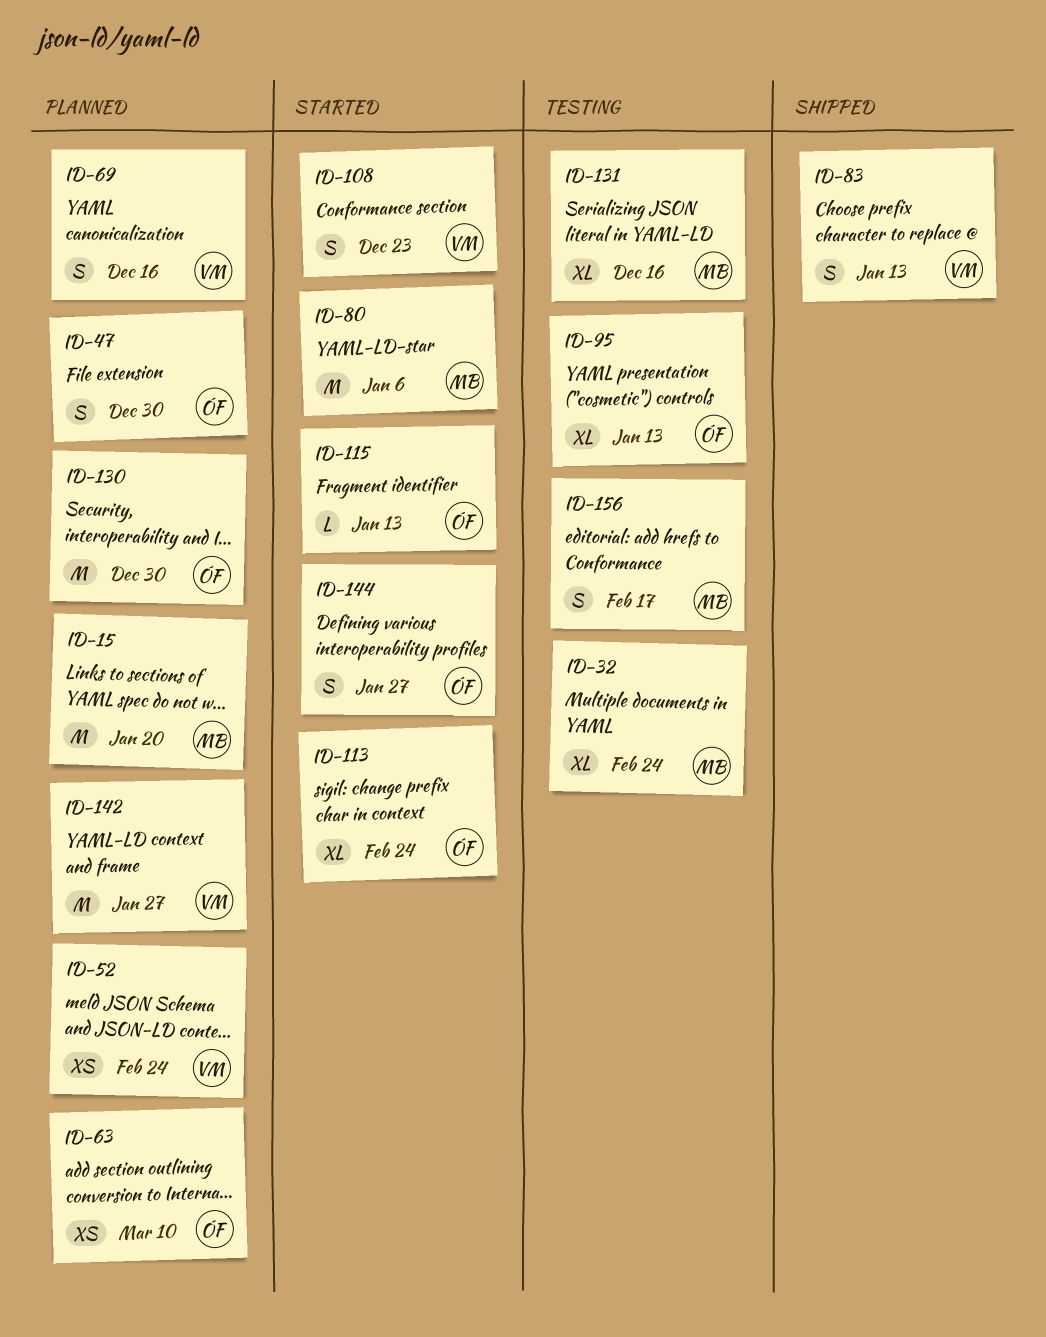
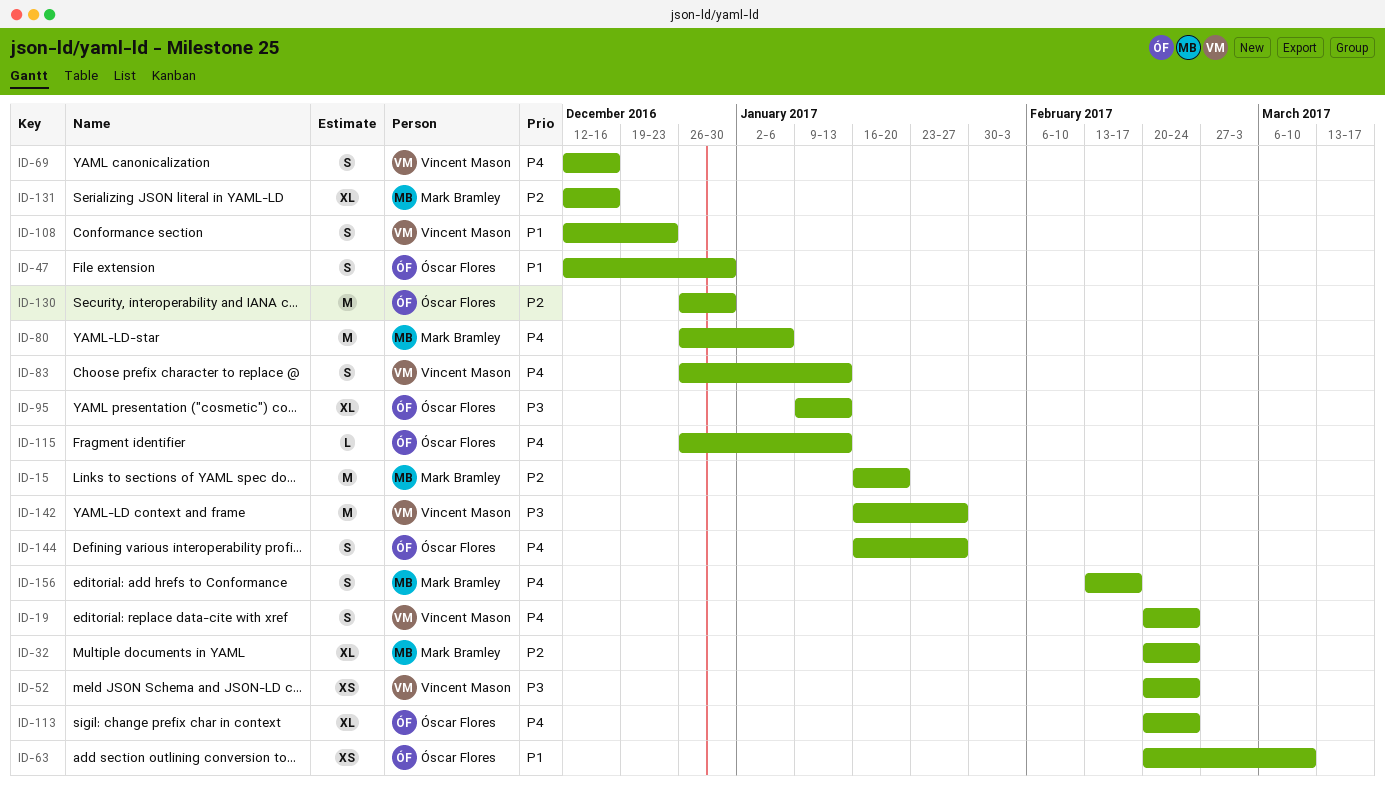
ID-19: none -> present

